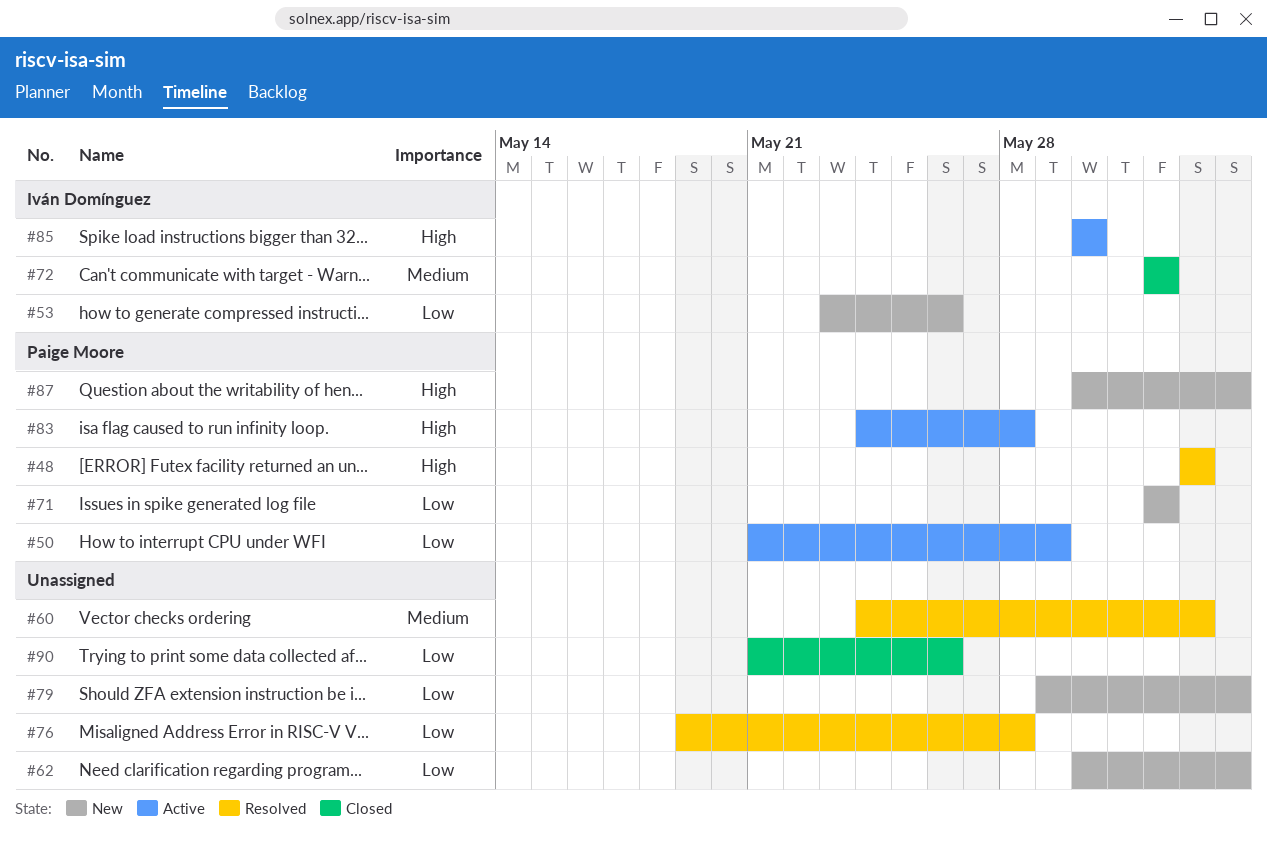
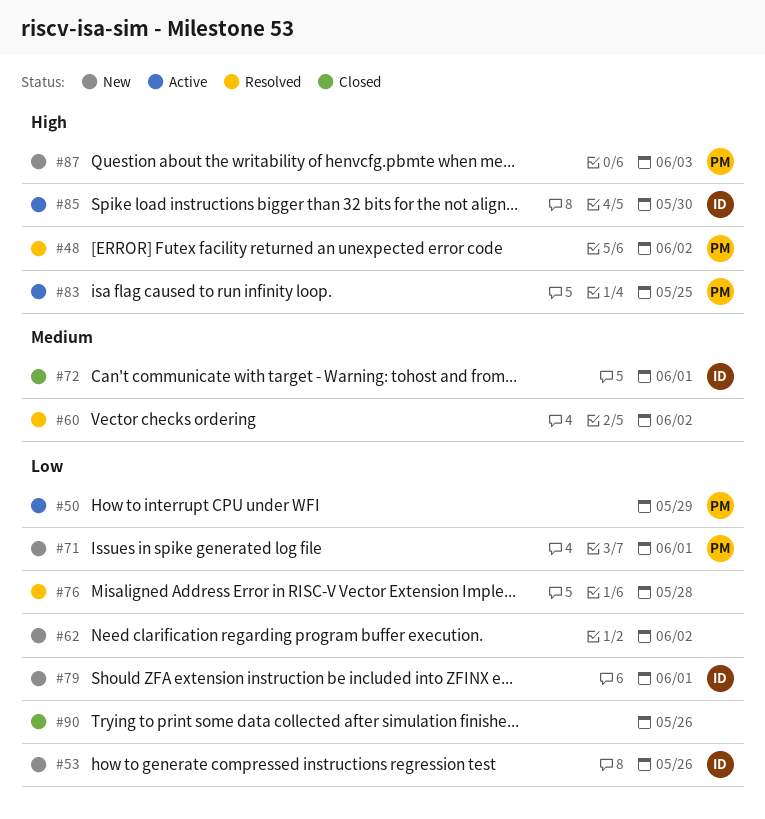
#62, due: Jun 3 -> Jun 2
#79, owner: none -> Iván Domínguez
#79, due: Jun 3 -> Jun 1
#83, due: May 28 -> May 25

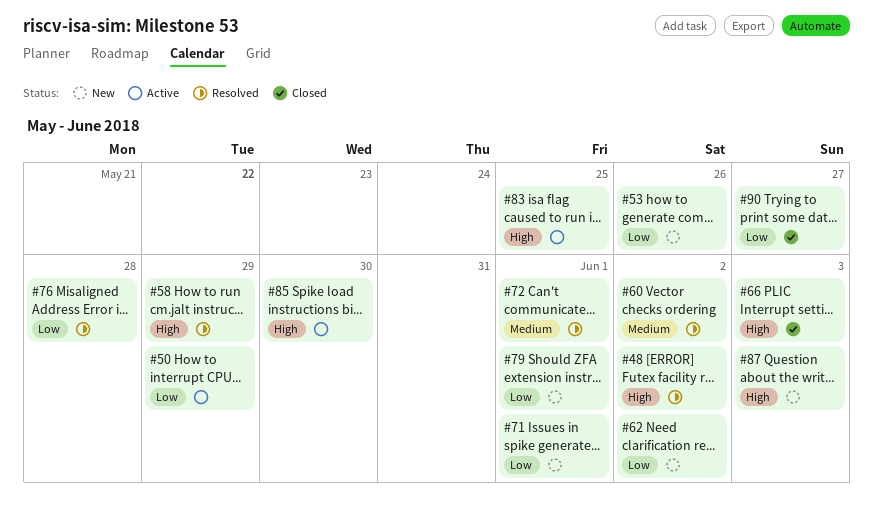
#58: none -> present
#66: none -> present
#72, status: Closed -> Resolved
#90, due: May 26 -> May 27

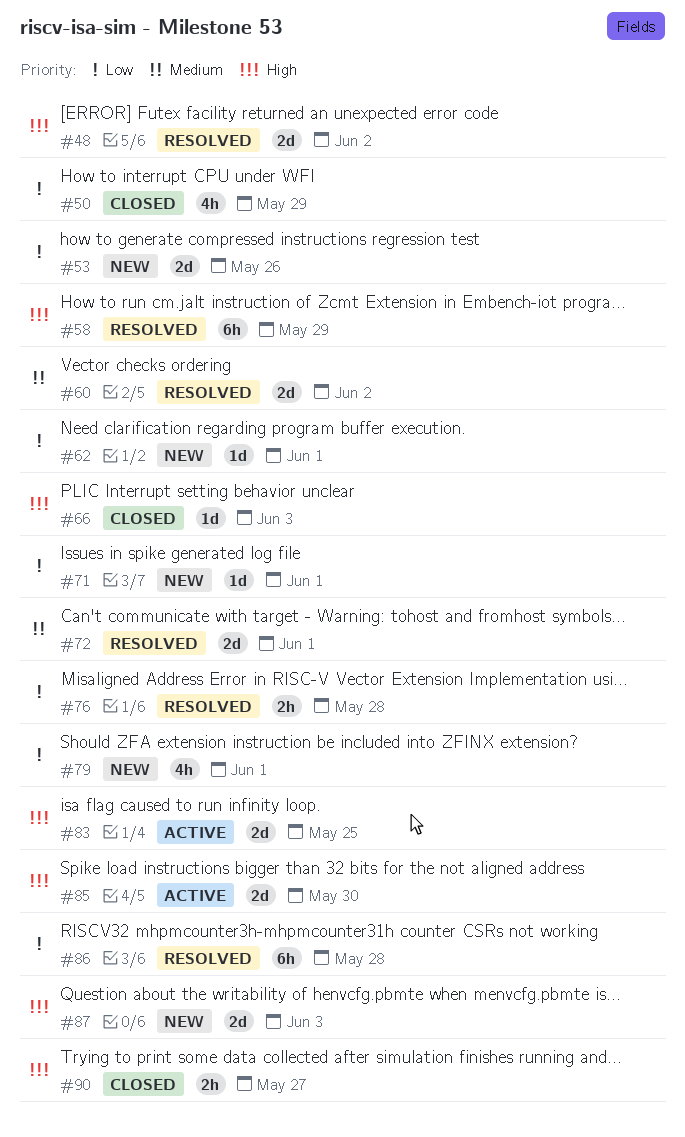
#50, status: Active -> Closed
#62, due: Jun 2 -> Jun 1
#86: none -> present
#90, priority: Low -> High

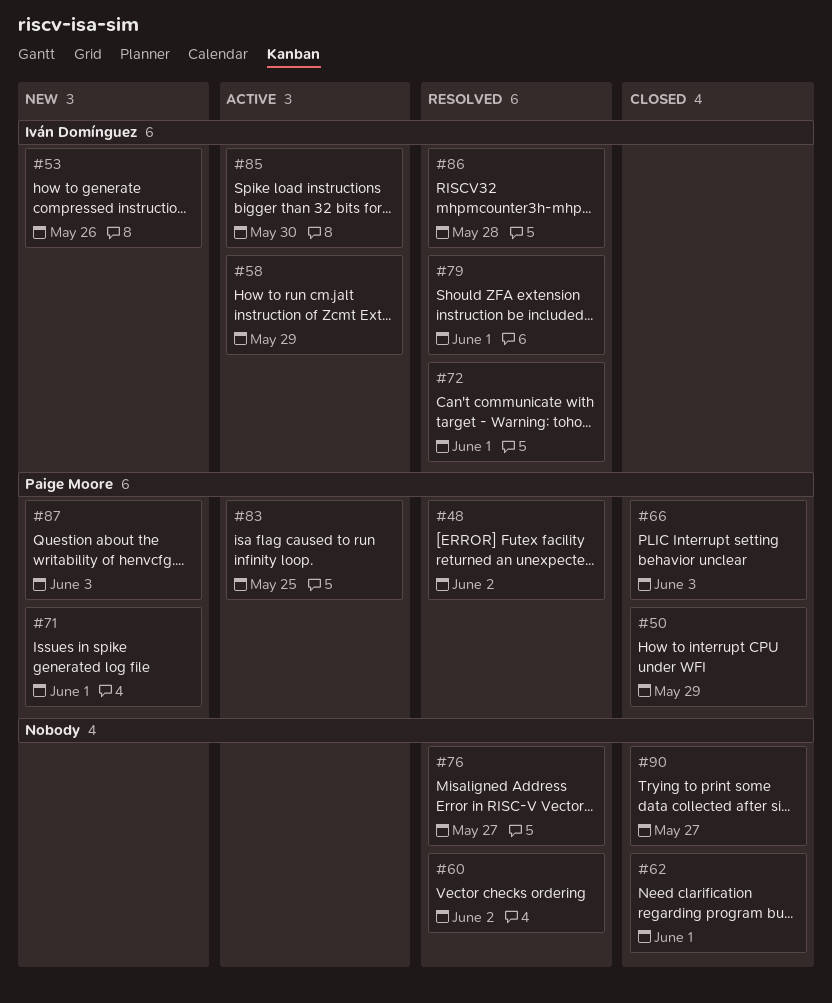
#58, status: Resolved -> Active
#62, status: New -> Closed
#76, due: May 28 -> May 27
#79, status: New -> Resolved

